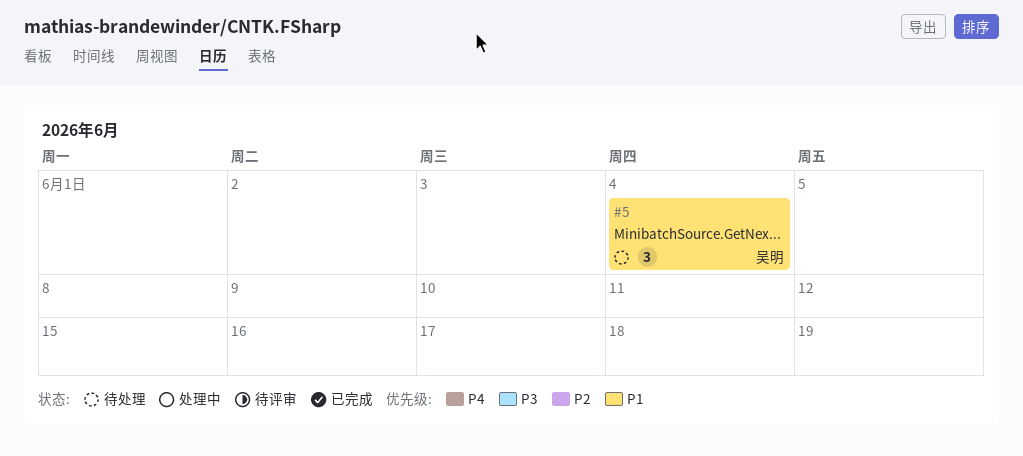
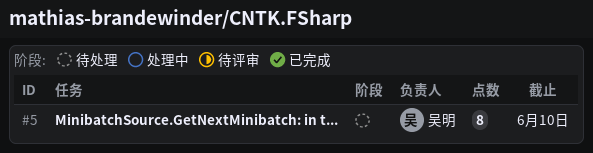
#5, estimate: 3 -> 8
#5, due: Jun 4 -> Jun 10

